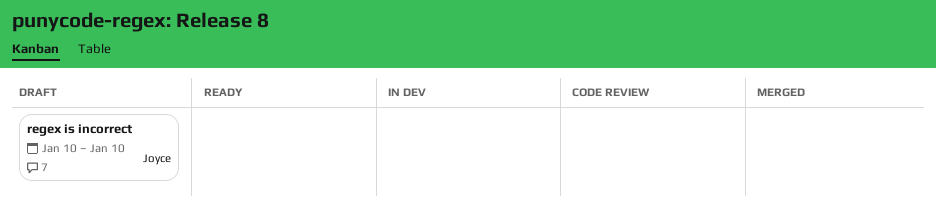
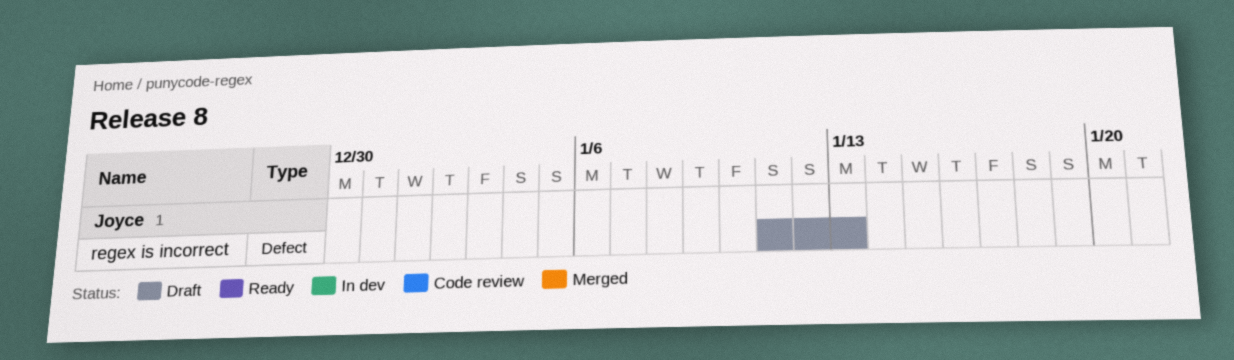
regex is incorrect, start: Jan 10 -> Jan 11
regex is incorrect, due: Jan 10 -> Jan 13

